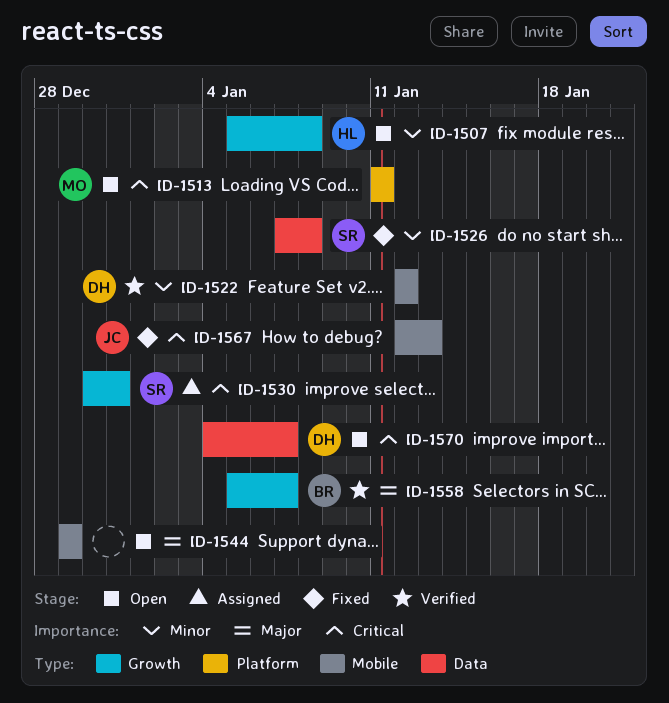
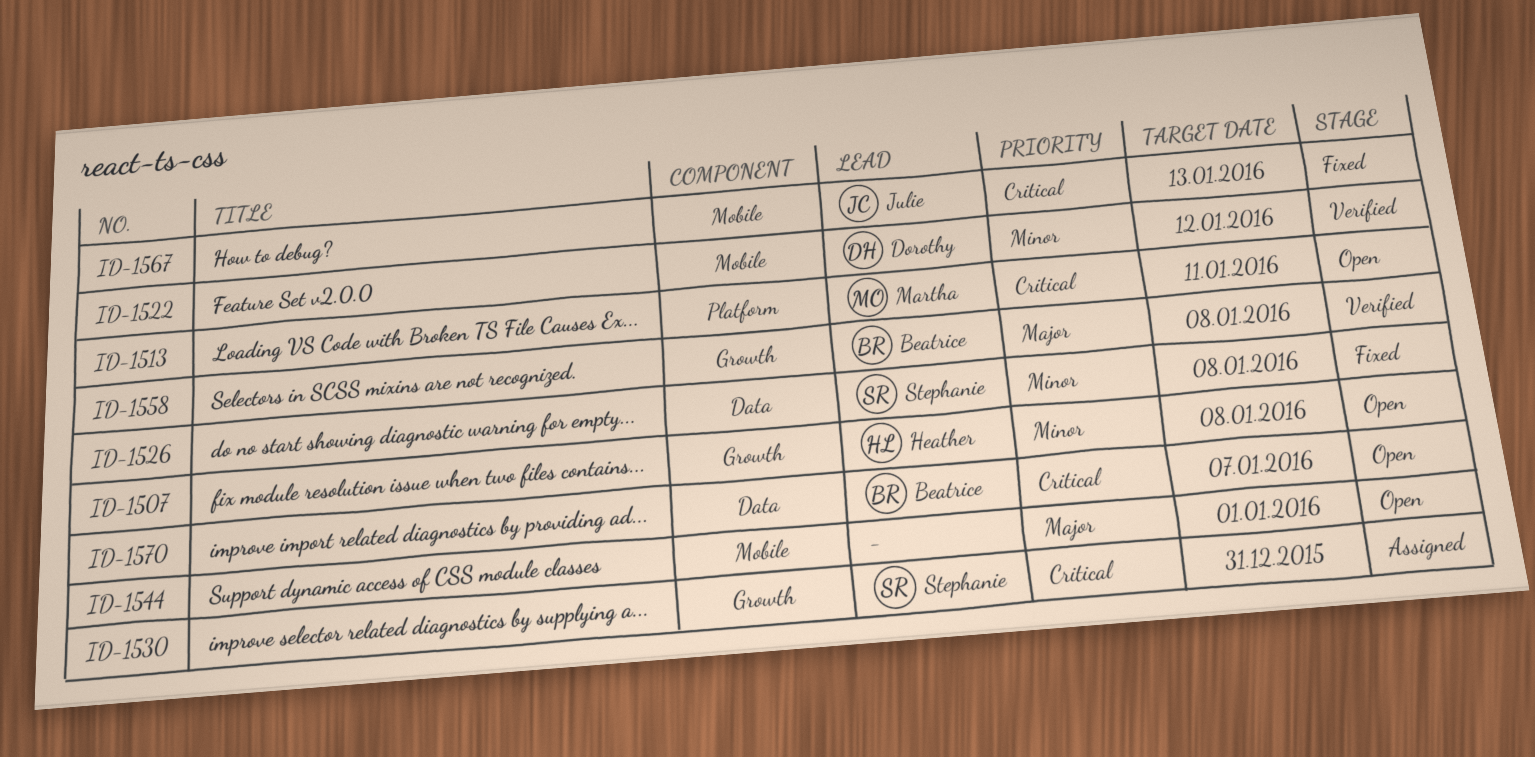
ID-1544, due: Dec 29 -> Jan 1
ID-1558, due: Jan 7 -> Jan 8
ID-1570, owner: Dorothy -> Beatrice

